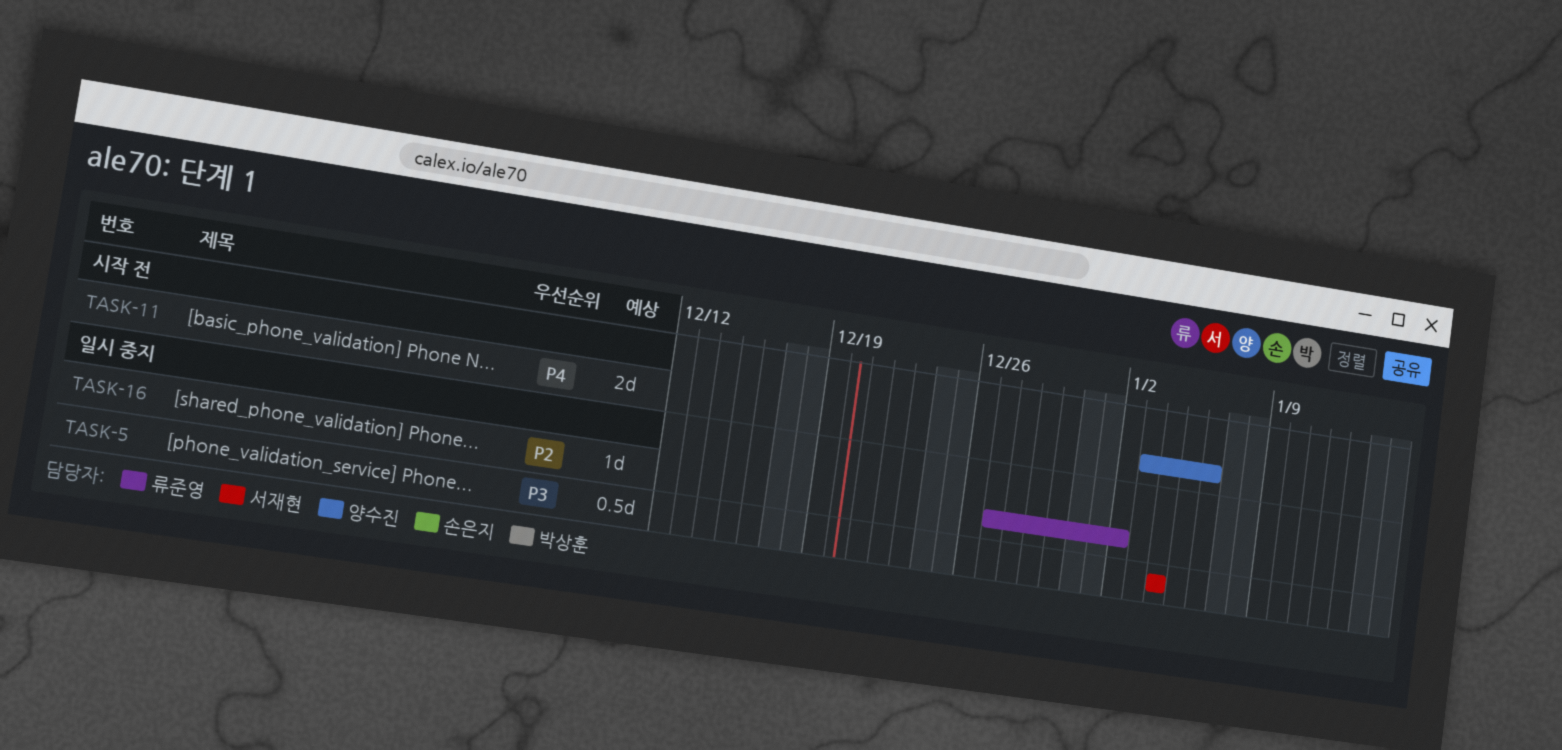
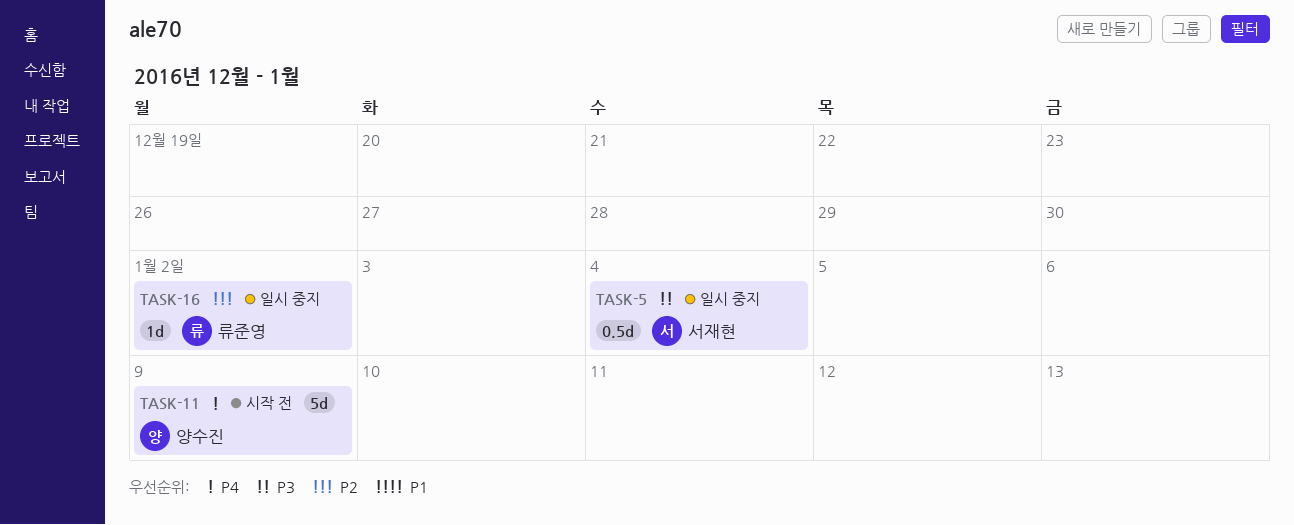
TASK-11, estimate: 2d -> 5d
TASK-11, due: Jan 6 -> Jan 9

